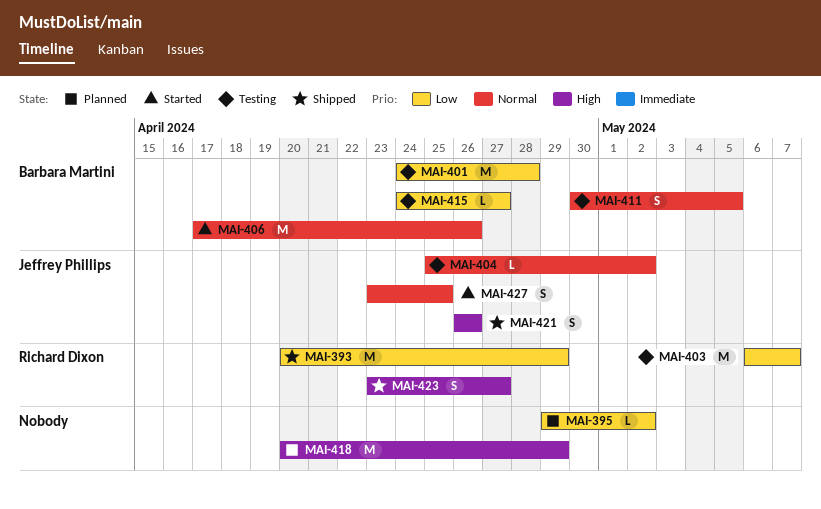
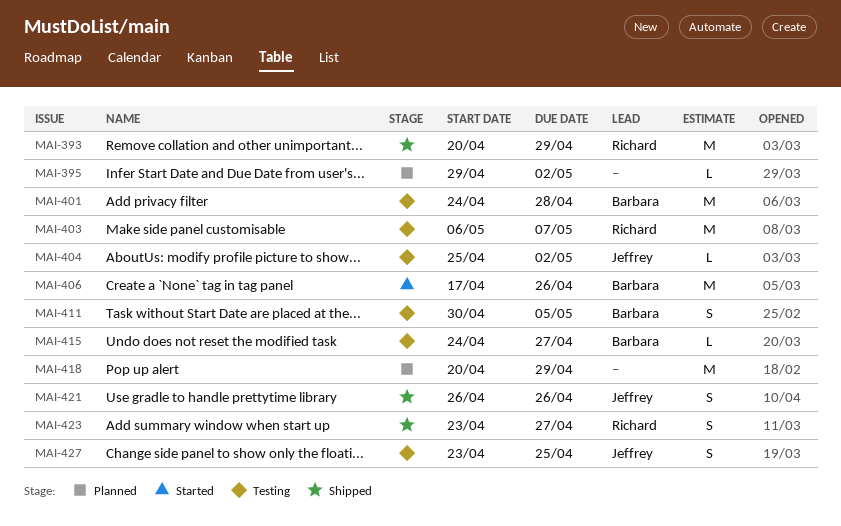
MAI-427, status: Started -> Testing

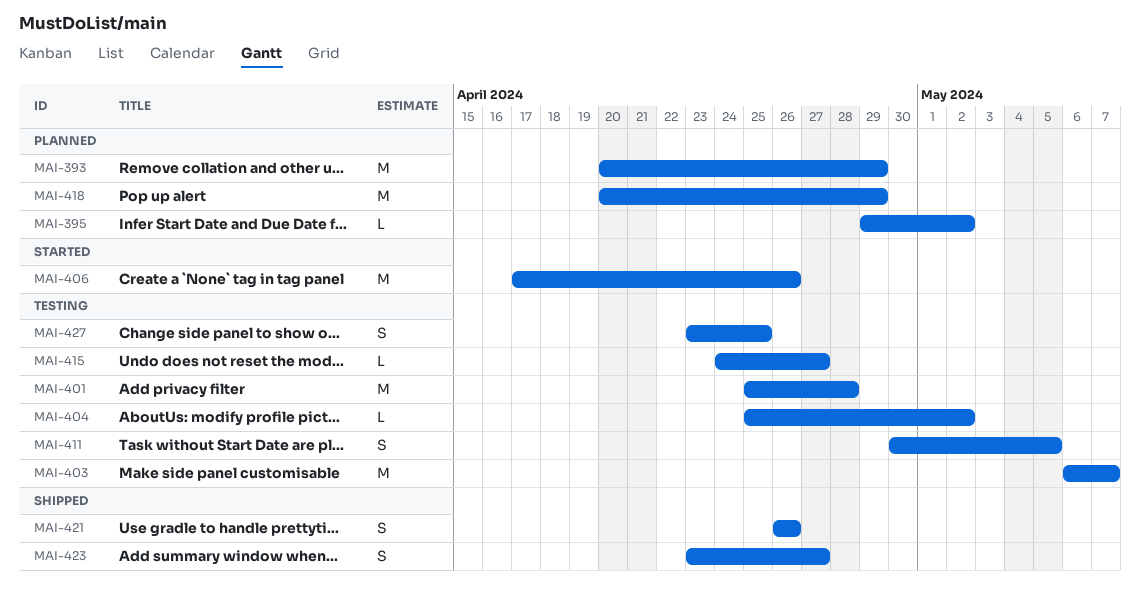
MAI-393, status: Shipped -> Planned
MAI-401, start: Apr 24 -> Apr 25

